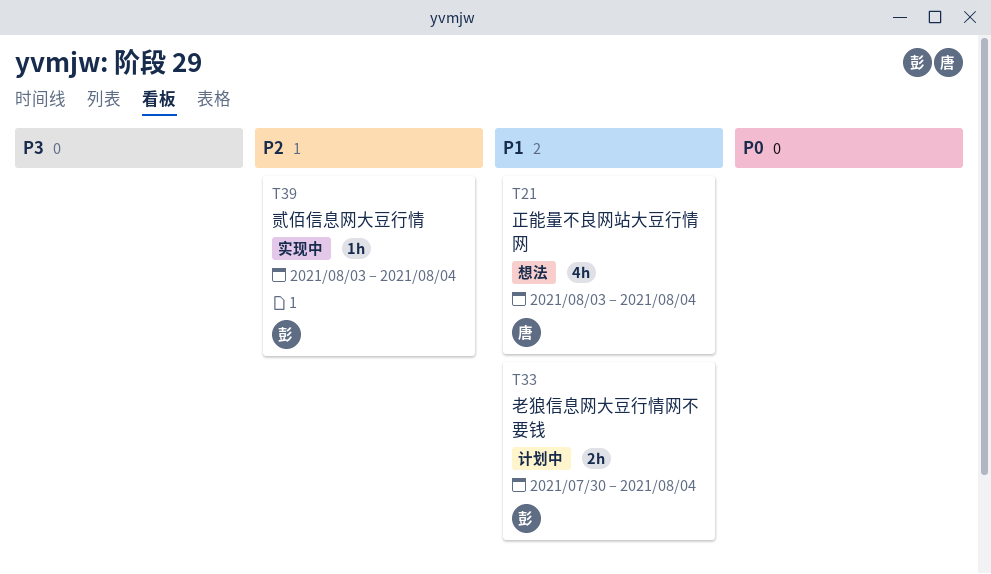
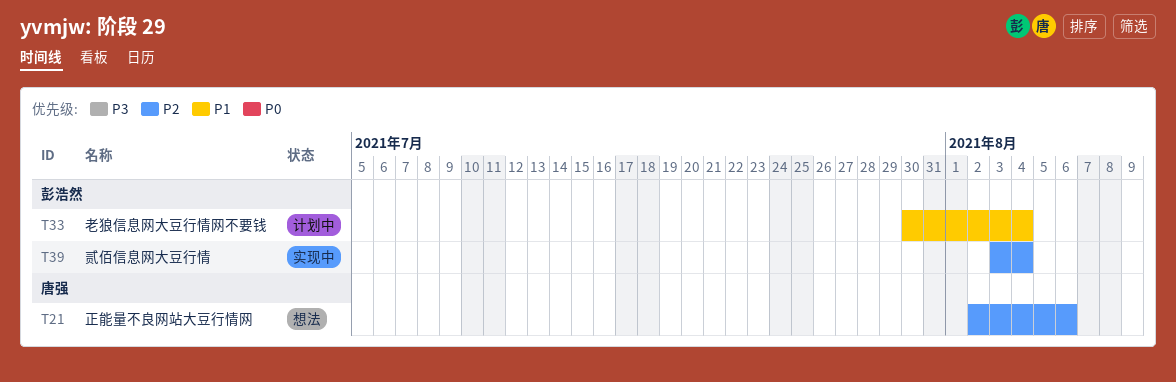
T21, priority: P1 -> P2
T21, start: Aug 3 -> Aug 2
T21, due: Aug 4 -> Aug 6

